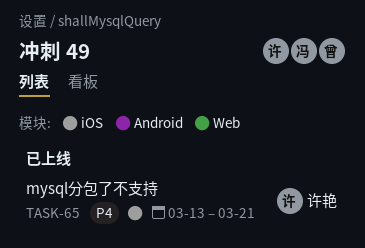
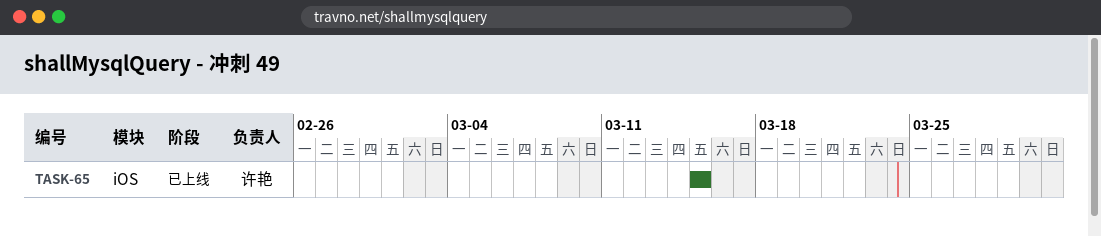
TASK-65, start: Mar 13 -> Mar 15
TASK-65, due: Mar 21 -> Mar 15

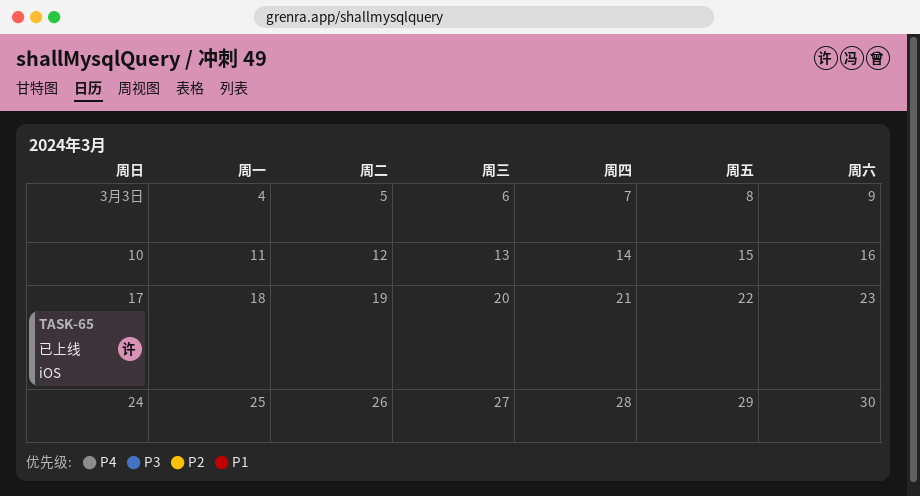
TASK-65, due: Mar 15 -> Mar 17

